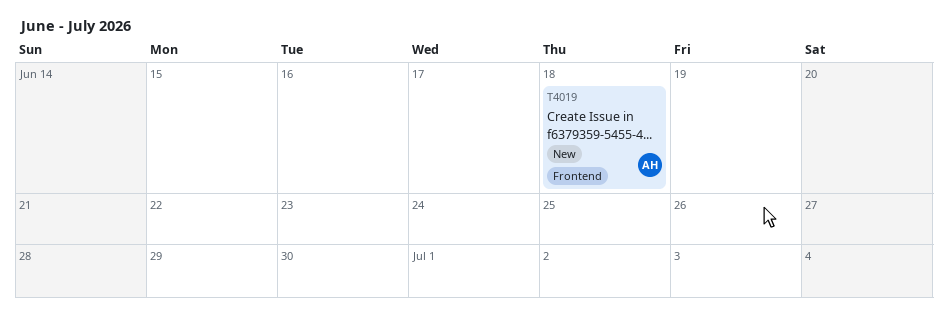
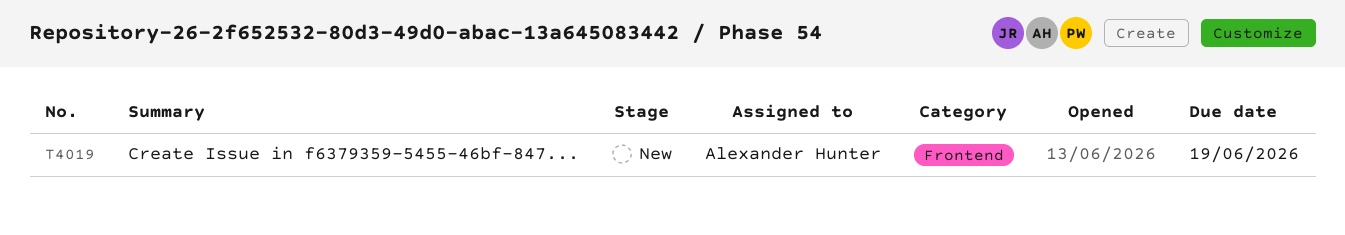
T4019, due: Jun 18 -> Jun 19

